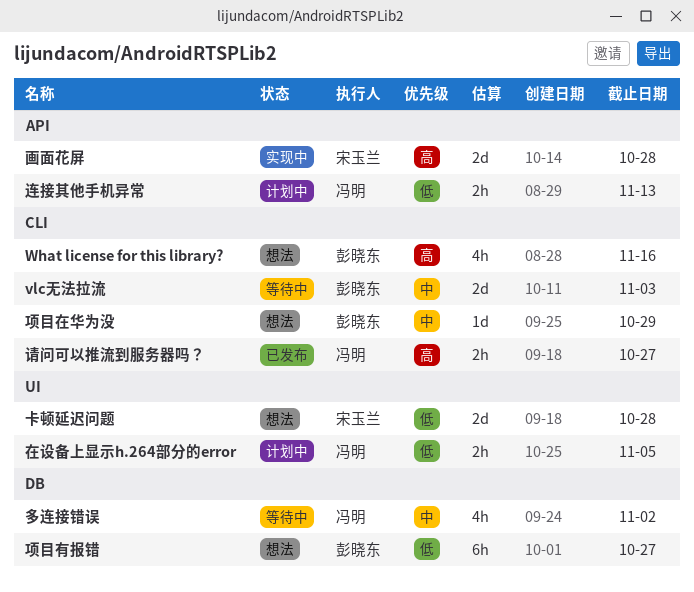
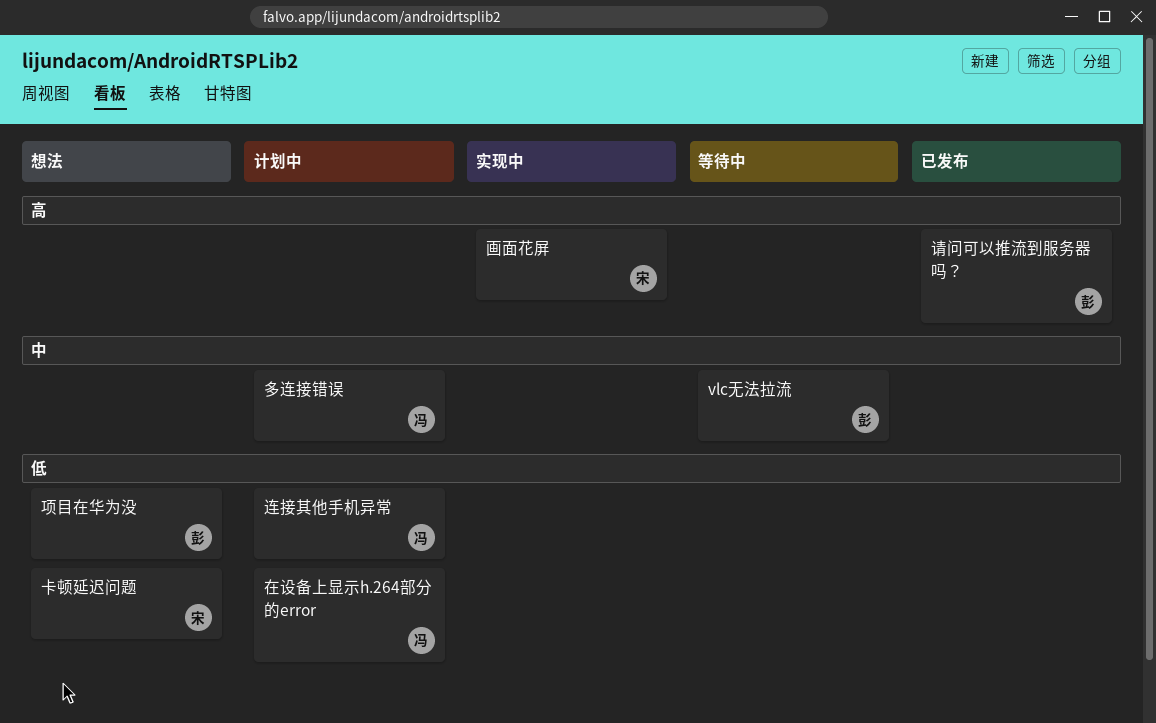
What license for this library?: present -> none
多连接错误, status: 等待中 -> 计划中
请问可以推流到服务器吗？, owner: 冯明 -> 彭晓东
项目在华为没, priority: 中 -> 低
项目有报错: present -> none

